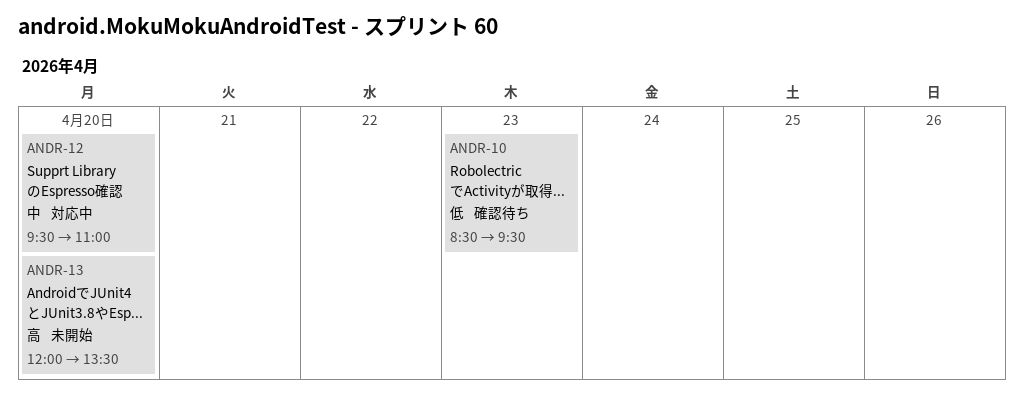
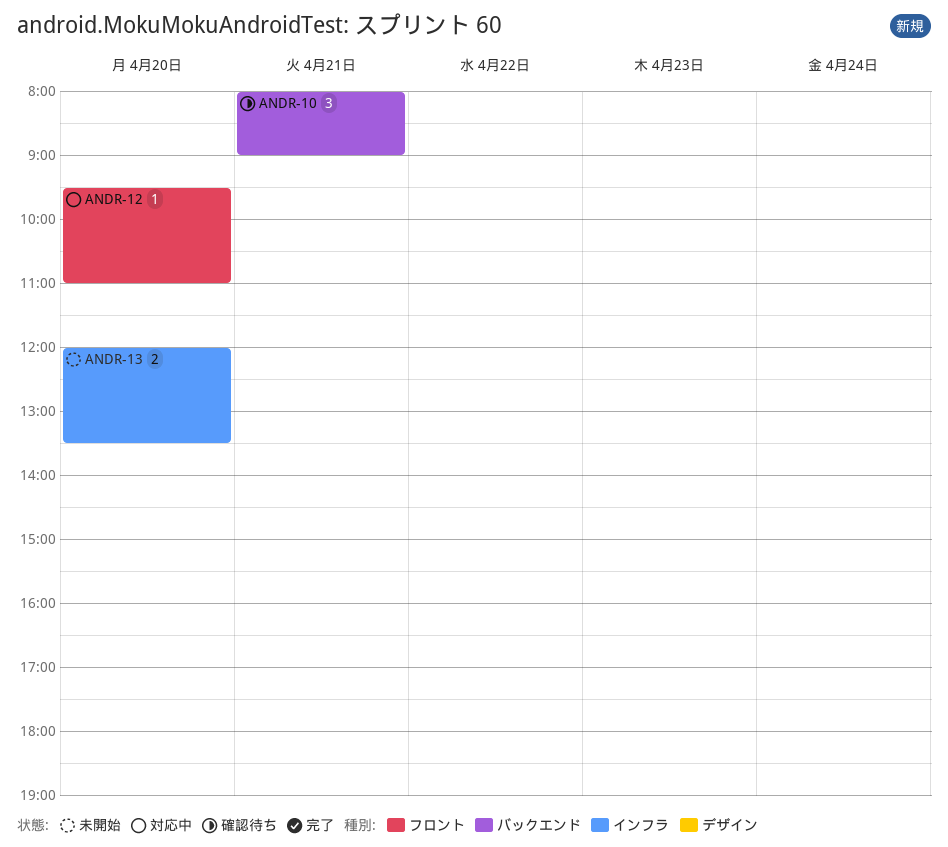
ANDR-10, day: Apr 23 -> Apr 21
ANDR-10, begins: 08:30 -> 08:00
ANDR-10, ends: 09:30 -> 09:00

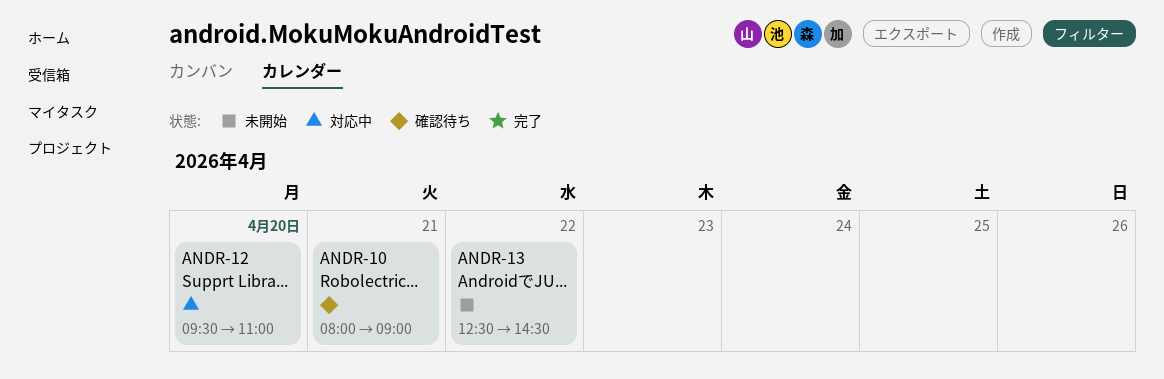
ANDR-13, day: Apr 20 -> Apr 22
ANDR-13, begins: 12:00 -> 12:30
ANDR-13, ends: 13:30 -> 14:30

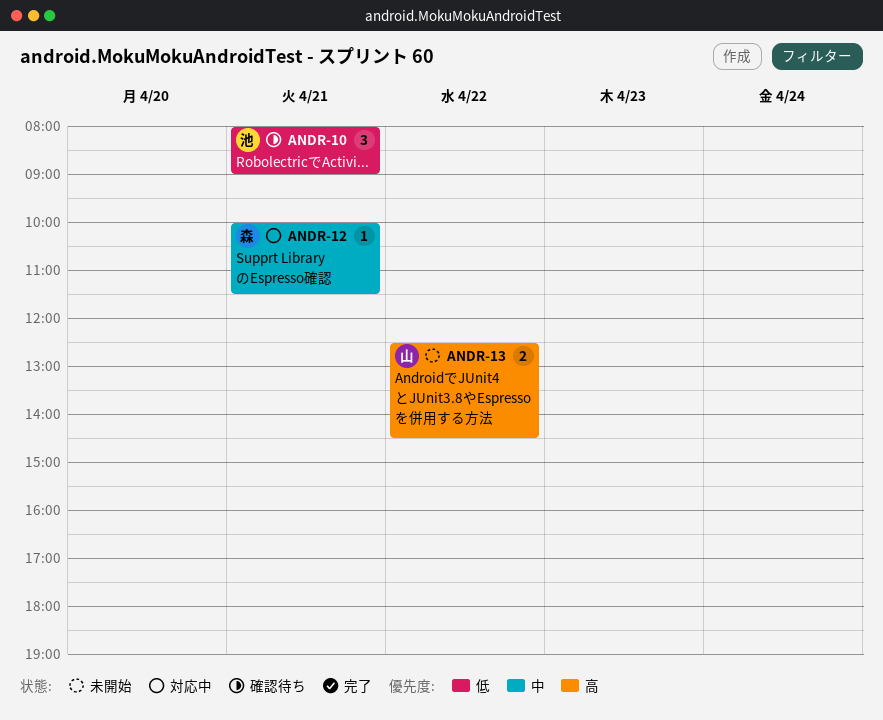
ANDR-12, day: Apr 20 -> Apr 21
ANDR-12, begins: 09:30 -> 10:00
ANDR-12, ends: 11:00 -> 11:30

